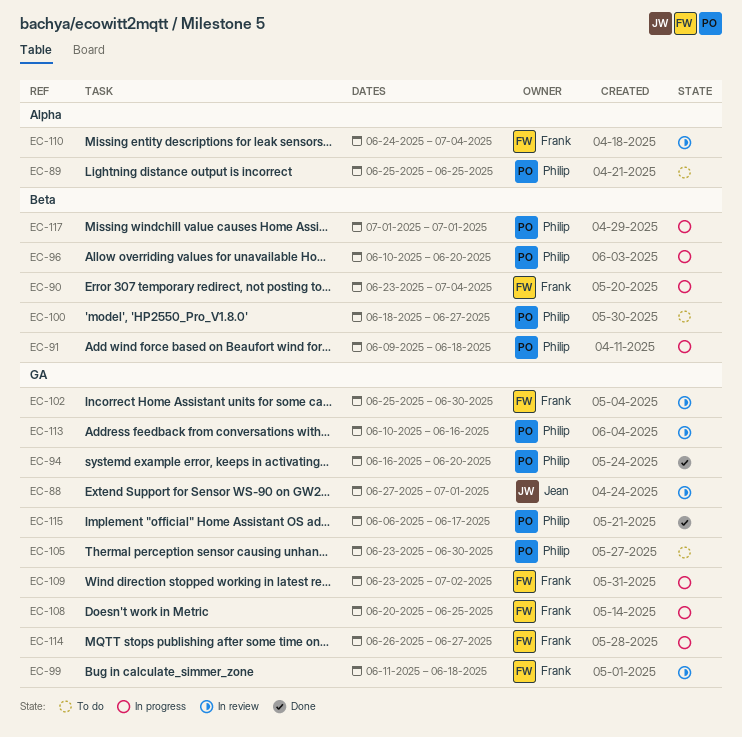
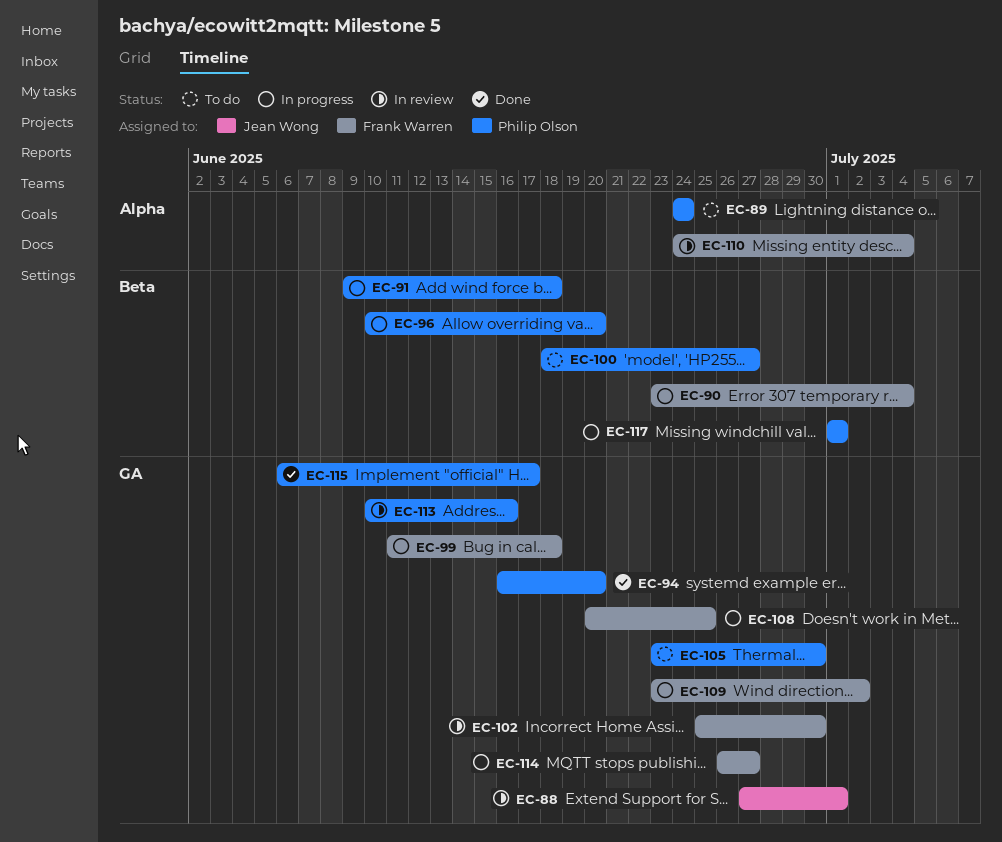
EC-89, start: Jun 25 -> Jun 24
EC-89, due: Jun 25 -> Jun 24
EC-99, status: In review -> In progress

